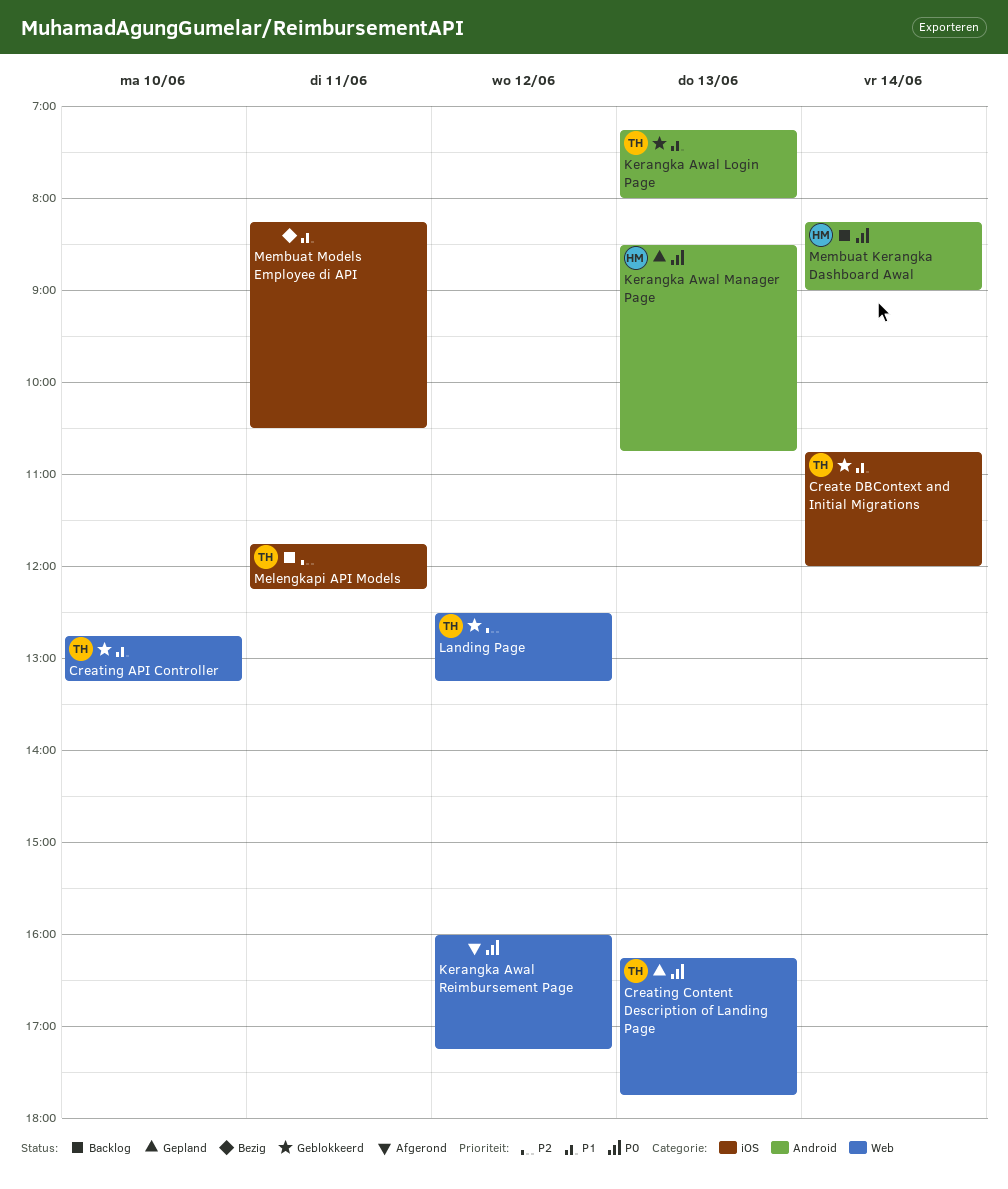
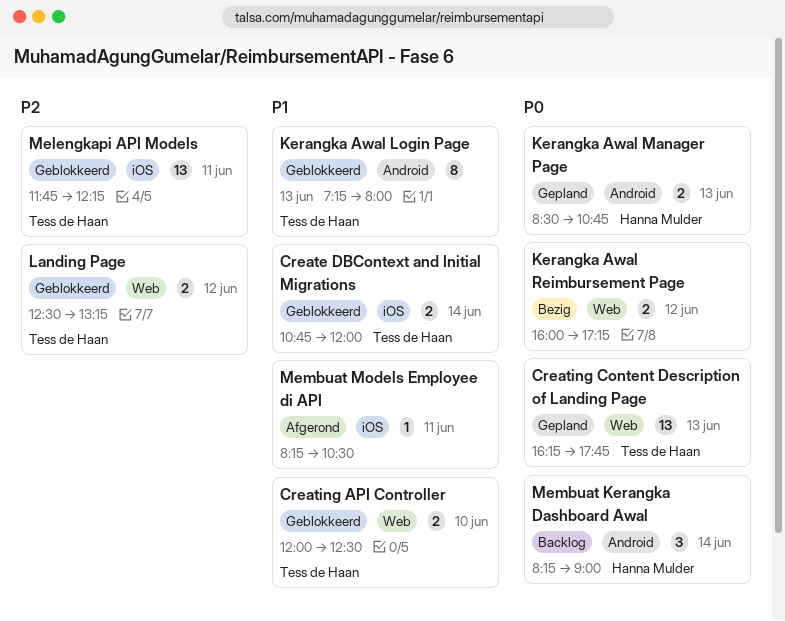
Creating API Controller, begins: 12:45 -> 12:00
Creating API Controller, ends: 13:15 -> 12:30
Kerangka Awal Reimbursement Page, status: Afgerond -> Bezig
Melengkapi API Models, status: Backlog -> Geblokkeerd
Membuat Models Employee di API, status: Bezig -> Afgerond

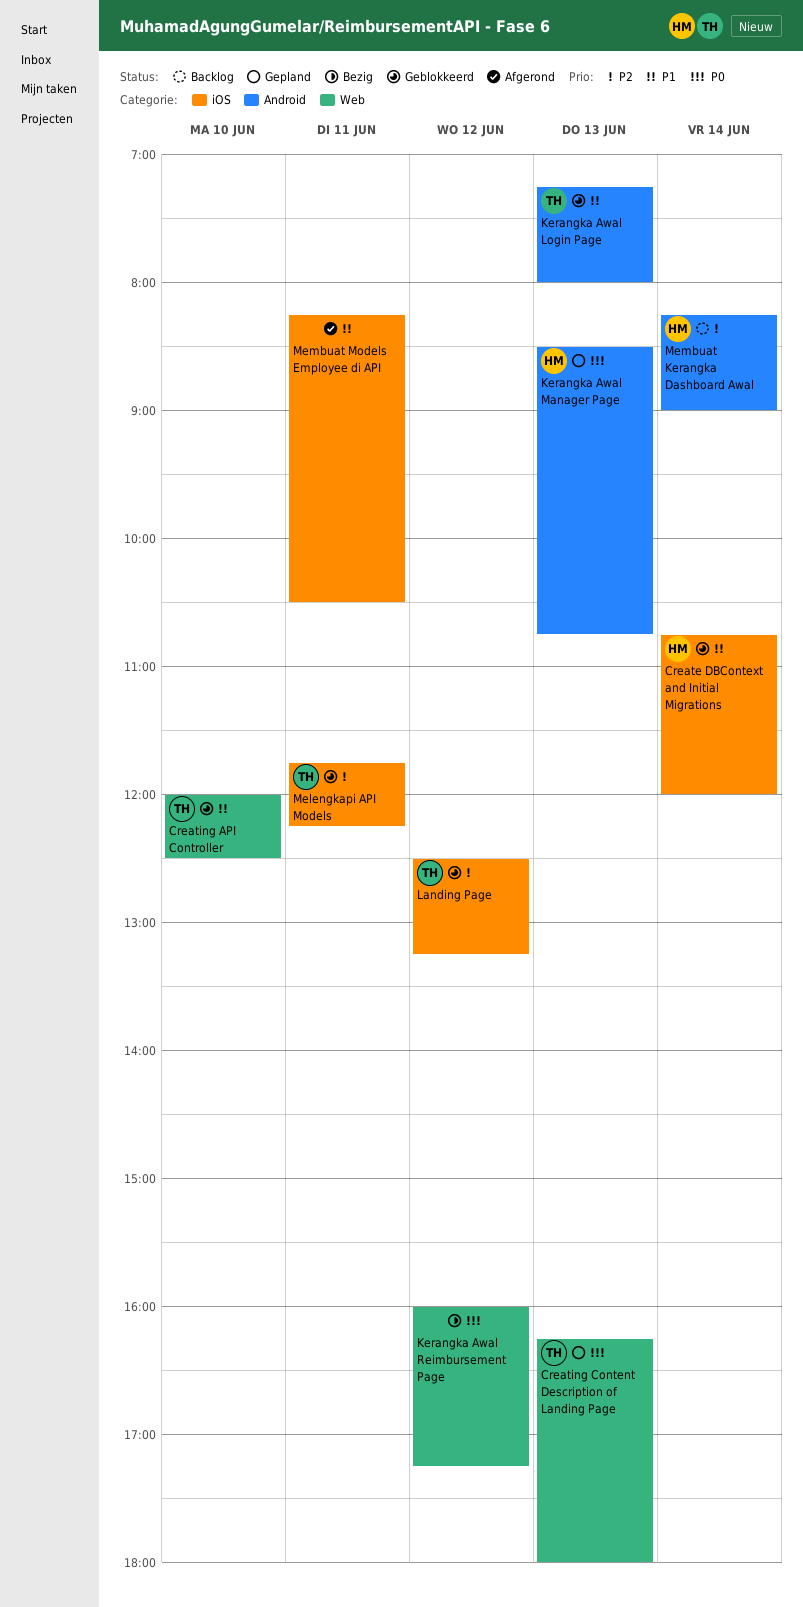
Create DBContext and Initial Migrations, owner: Tess de Haan -> Hanna Mulder
Creating Content Description of Landing Page, ends: 17:45 -> 18:00
Landing Page, label: Web -> iOS
Membuat Kerangka Dashboard Awal, priority: P0 -> P2

